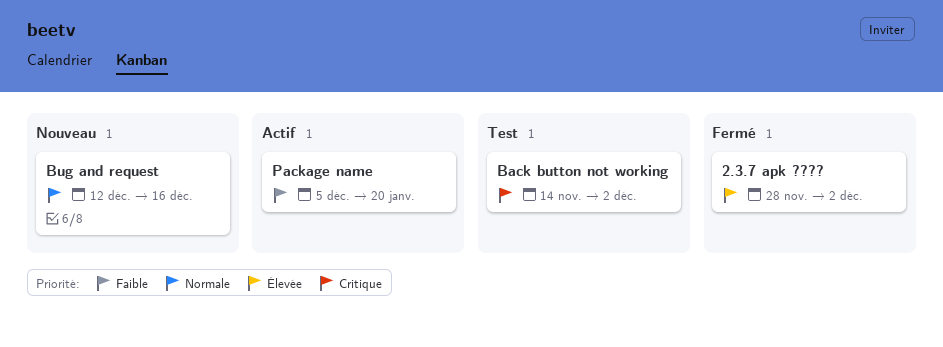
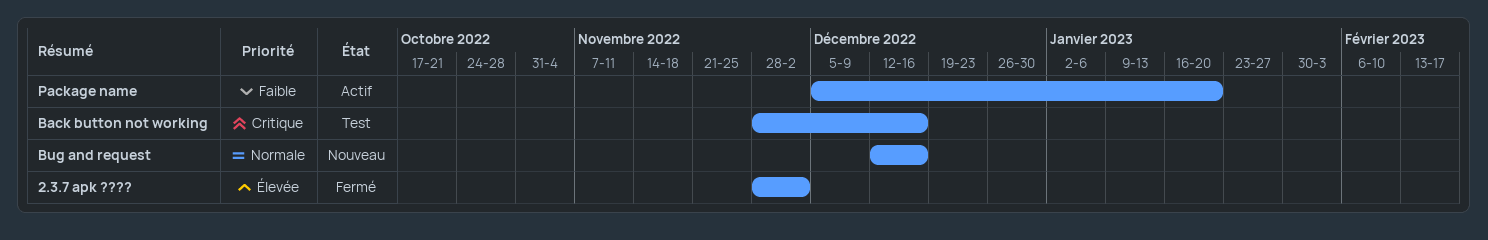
Back button not working, start: Nov 14 -> Nov 28
Back button not working, due: Dec 2 -> Dec 16

